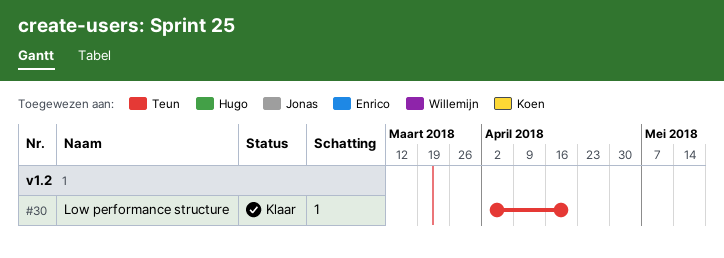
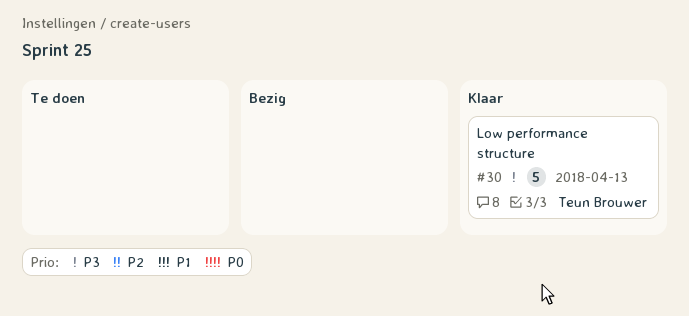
#30, estimate: 1 -> 5
#30, due: Apr 20 -> Apr 13

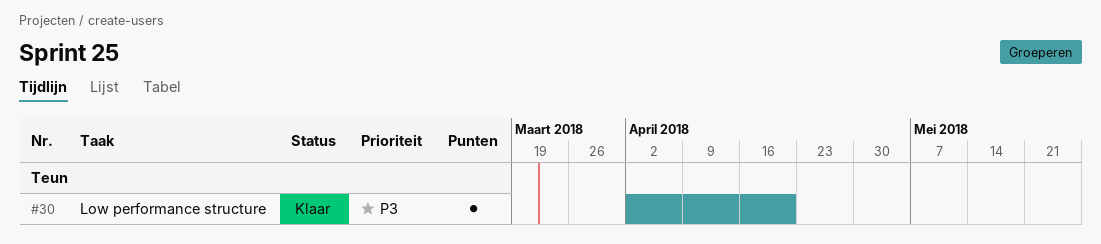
#30, estimate: 5 -> 1
#30, due: Apr 13 -> Apr 20

